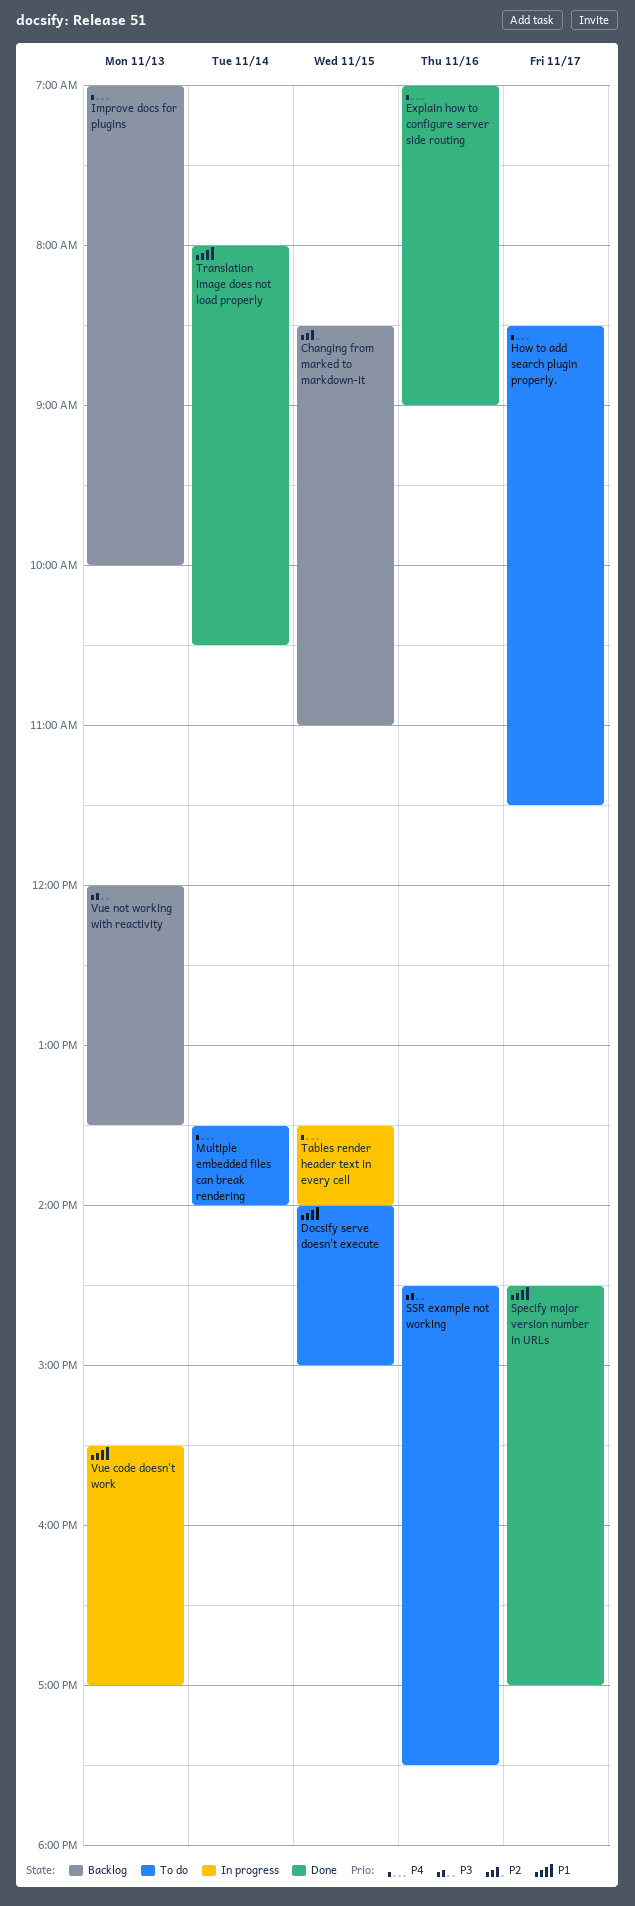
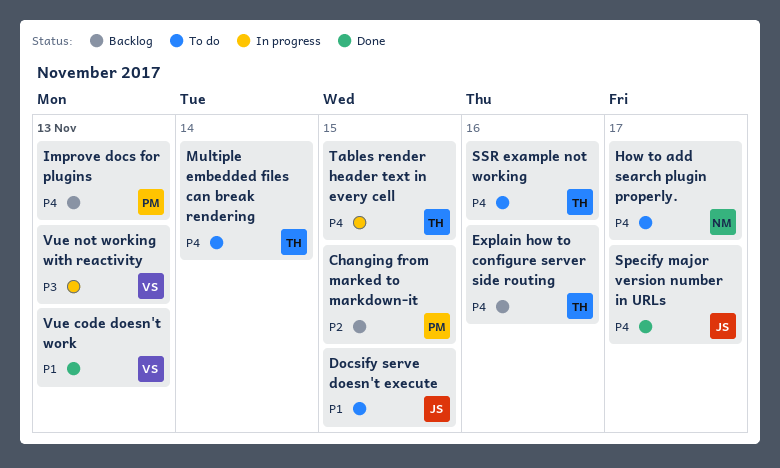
Explain how to configure server side routing, status: Done -> Backlog
Specify major version number in URLs, priority: P1 -> P4
SSR example not working, priority: P3 -> P4
Translation image does not load properly: present -> none
Vue code doesn't work, status: In progress -> Done
Vue not working with reactivity, status: Backlog -> In progress

